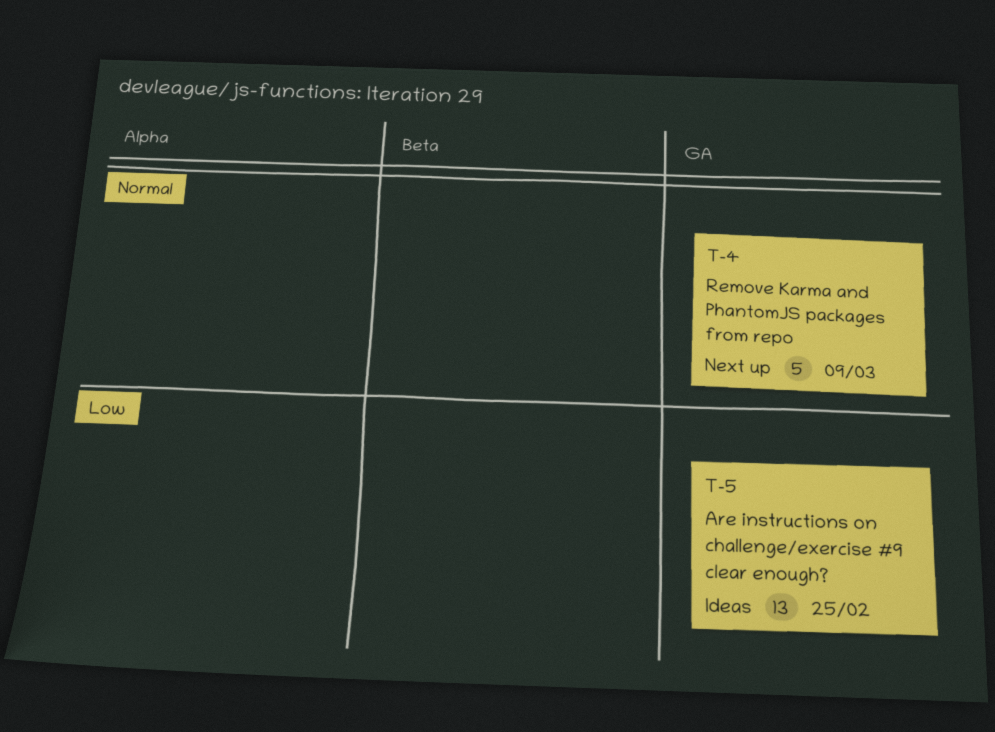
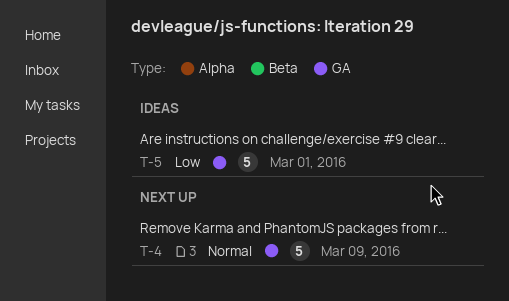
T-5, estimate: 13 -> 5
T-5, due: Feb 25 -> Mar 1

